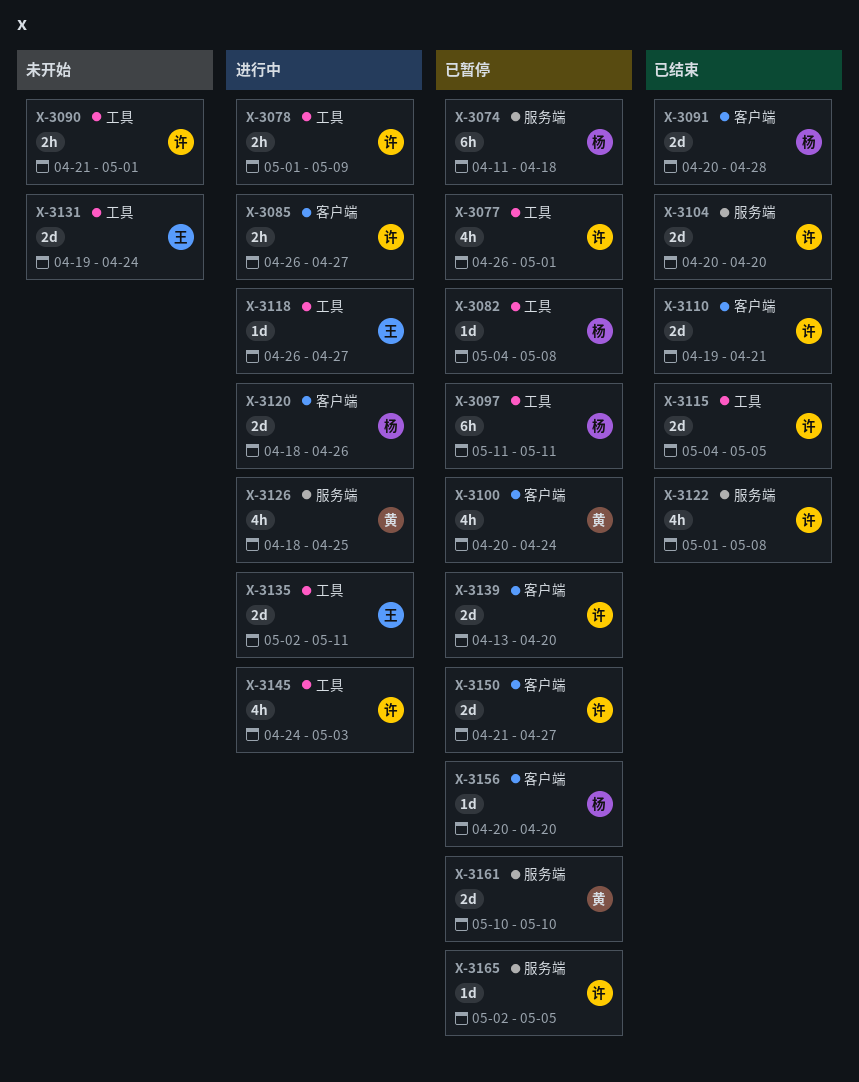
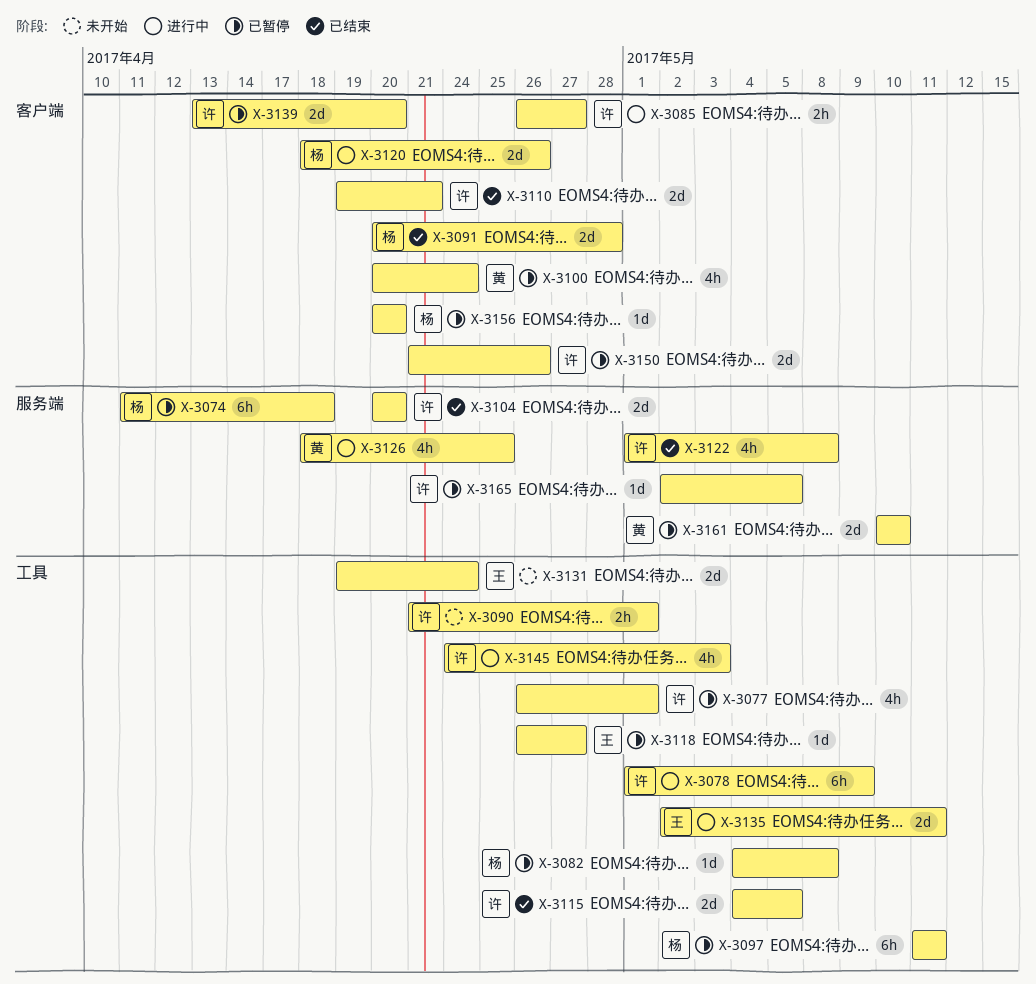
X-3078, estimate: 2h -> 6h
X-3118, status: 进行中 -> 已暂停
X-3150, due: Apr 27 -> Apr 26

